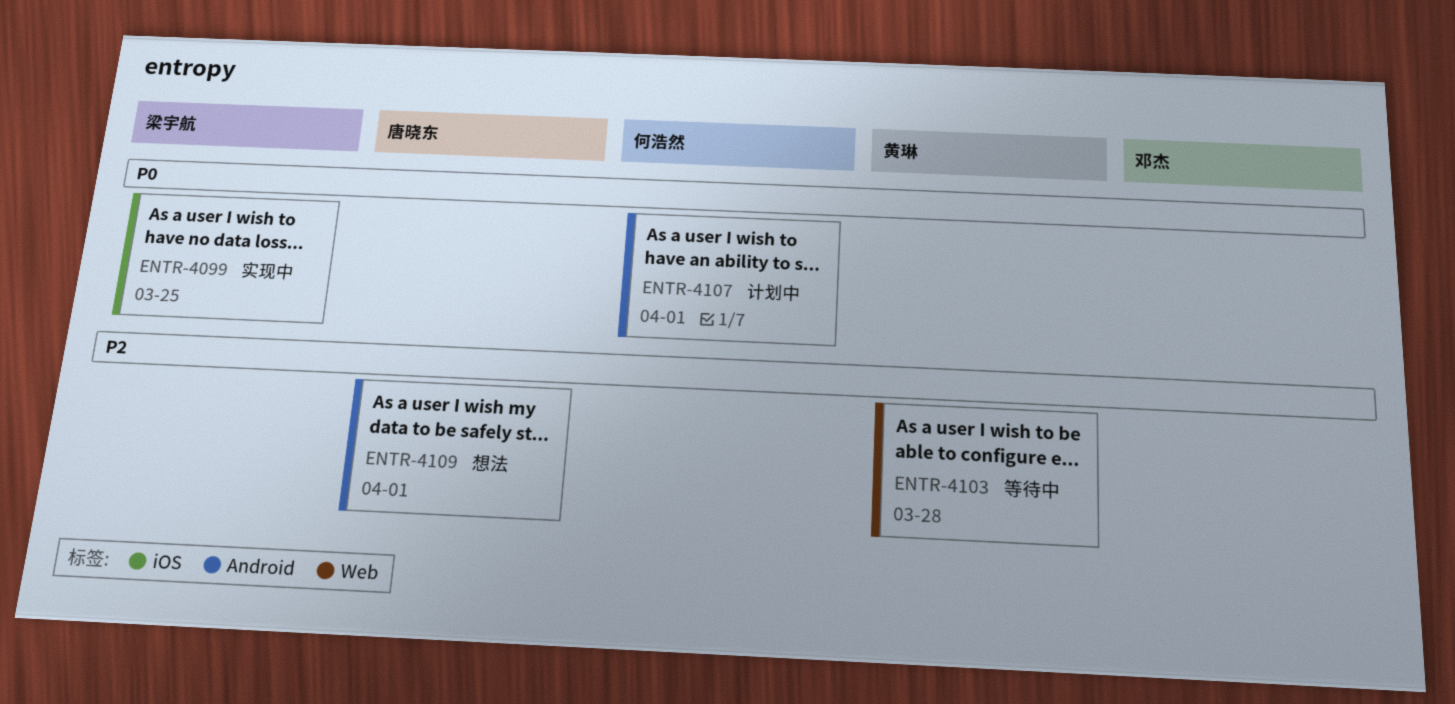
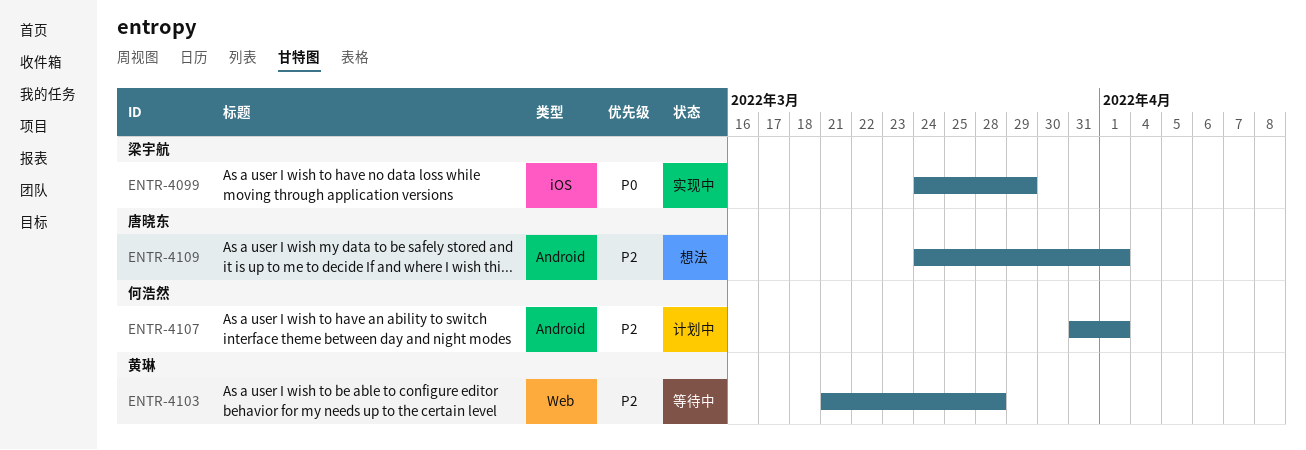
ENTR-4099, due: Mar 25 -> Mar 29
ENTR-4107, priority: P0 -> P2

